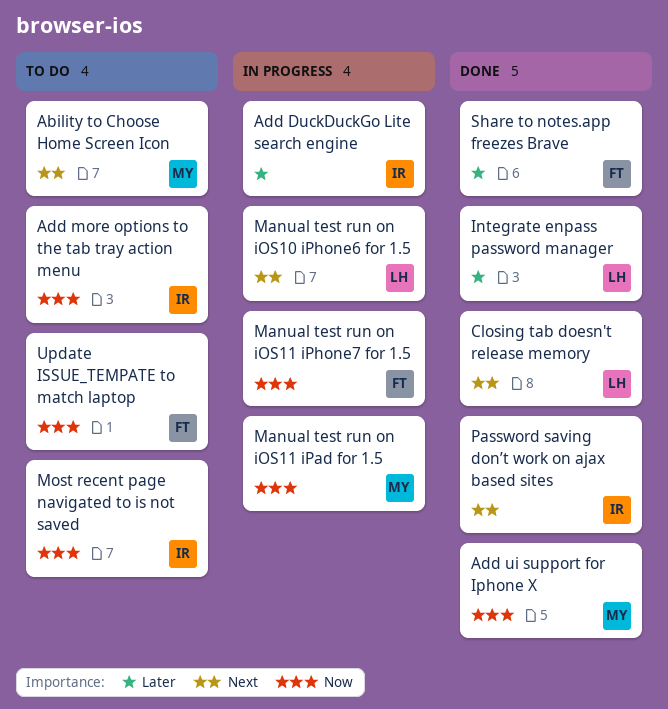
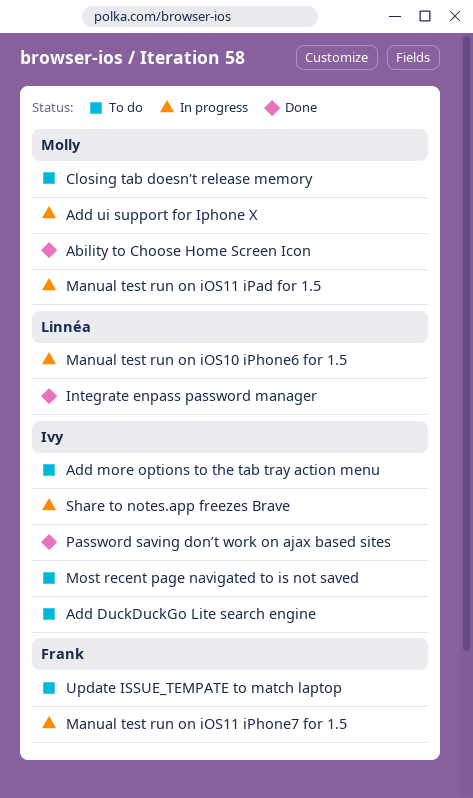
Ability to Choose Home Screen Icon, status: To do -> Done
Add DuckDuckGo Lite search engine, status: In progress -> To do
Add ui support for Iphone X, status: Done -> In progress
Closing tab doesn't release memory, status: Done -> To do
Closing tab doesn't release memory, owner: Linnéa -> Molly
Share to notes.app freezes Brave, status: Done -> In progress
Share to notes.app freezes Brave, owner: Frank -> Ivy

